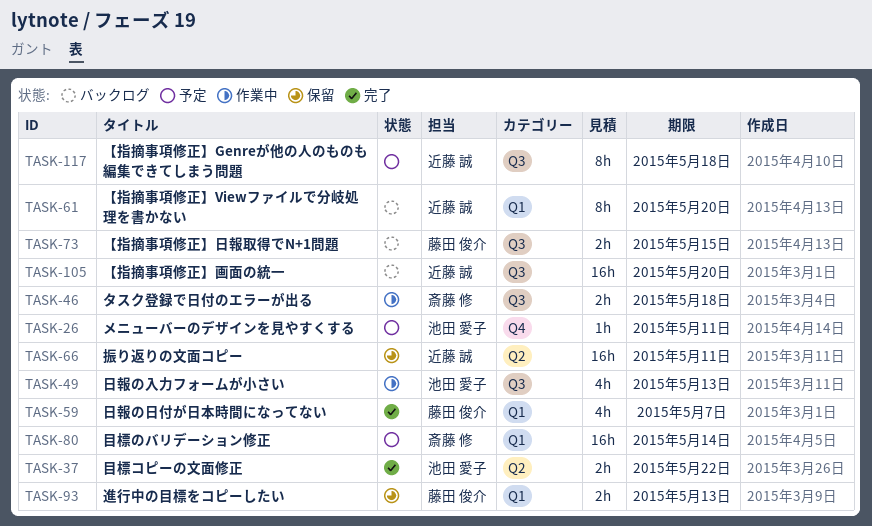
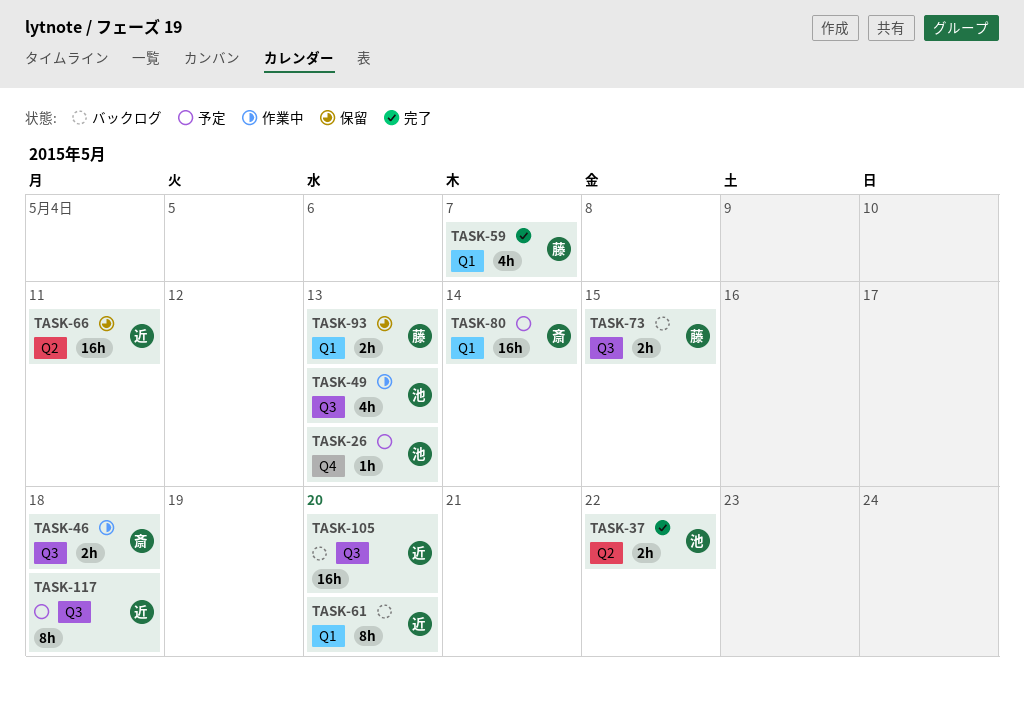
TASK-26, due: May 11 -> May 13

